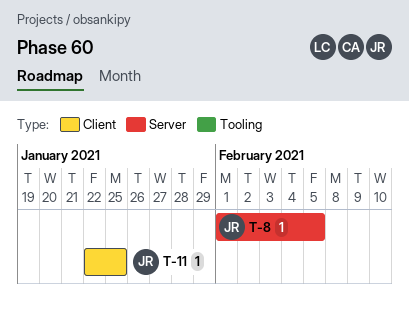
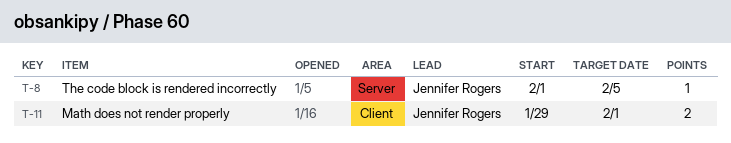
T-11, estimate: 1 -> 2
T-11, start: Jan 22 -> Jan 29
T-11, due: Jan 25 -> Feb 1

